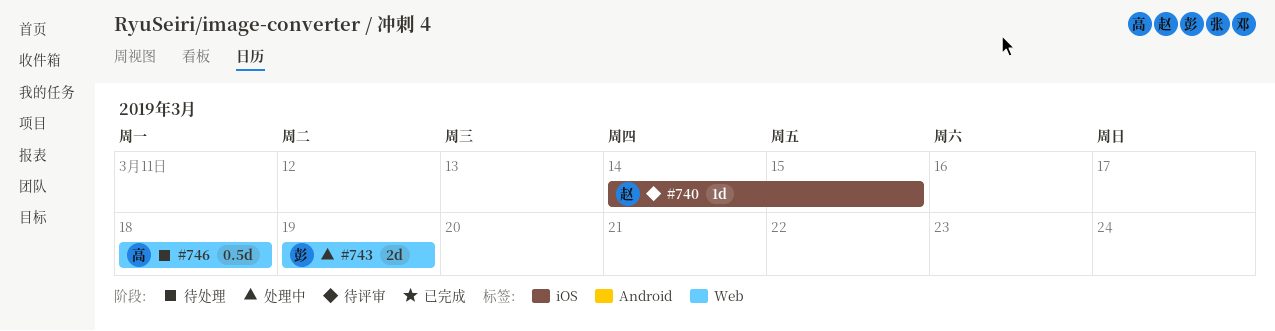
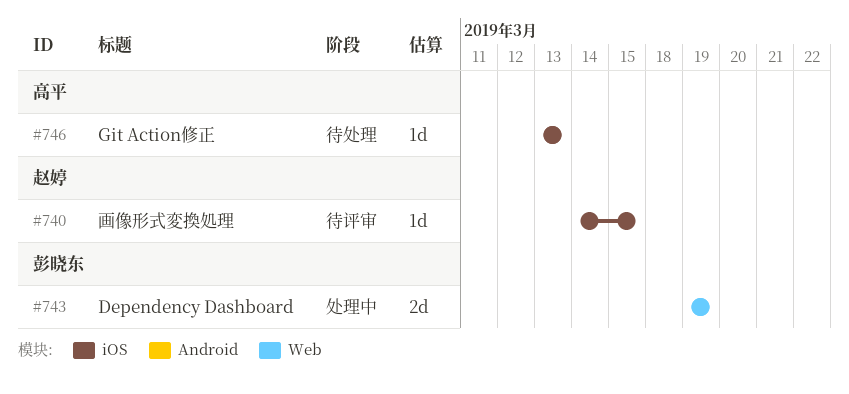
#746, label: Web -> iOS
#746, estimate: 0.5d -> 1d
#746, start: Mar 18 -> Mar 13
#746, due: Mar 18 -> Mar 13

